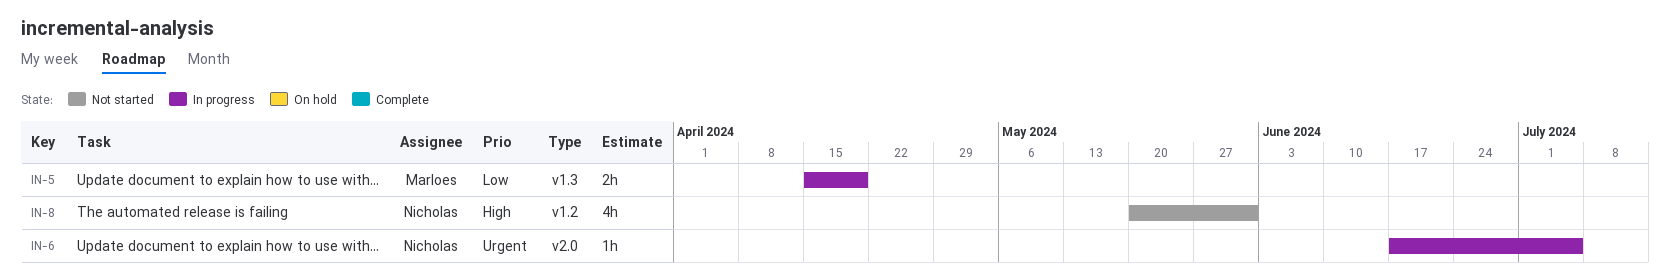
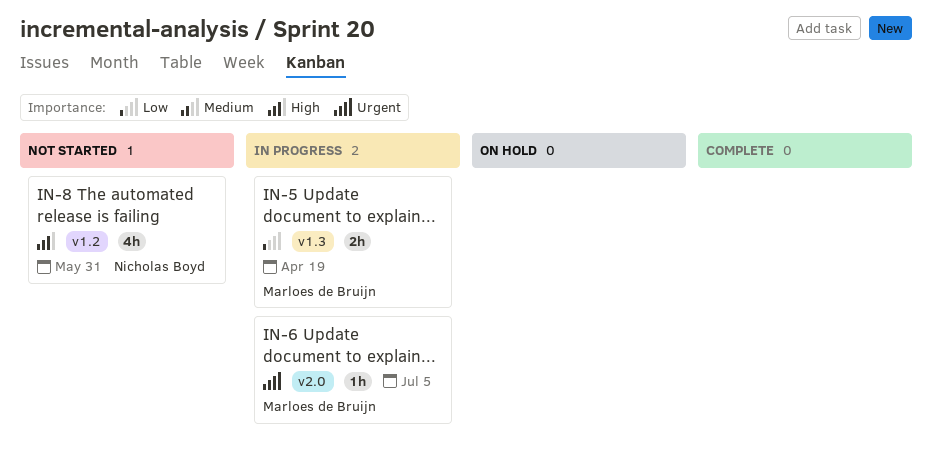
IN-6, owner: Nicholas Boyd -> Marloes de Bruijn

